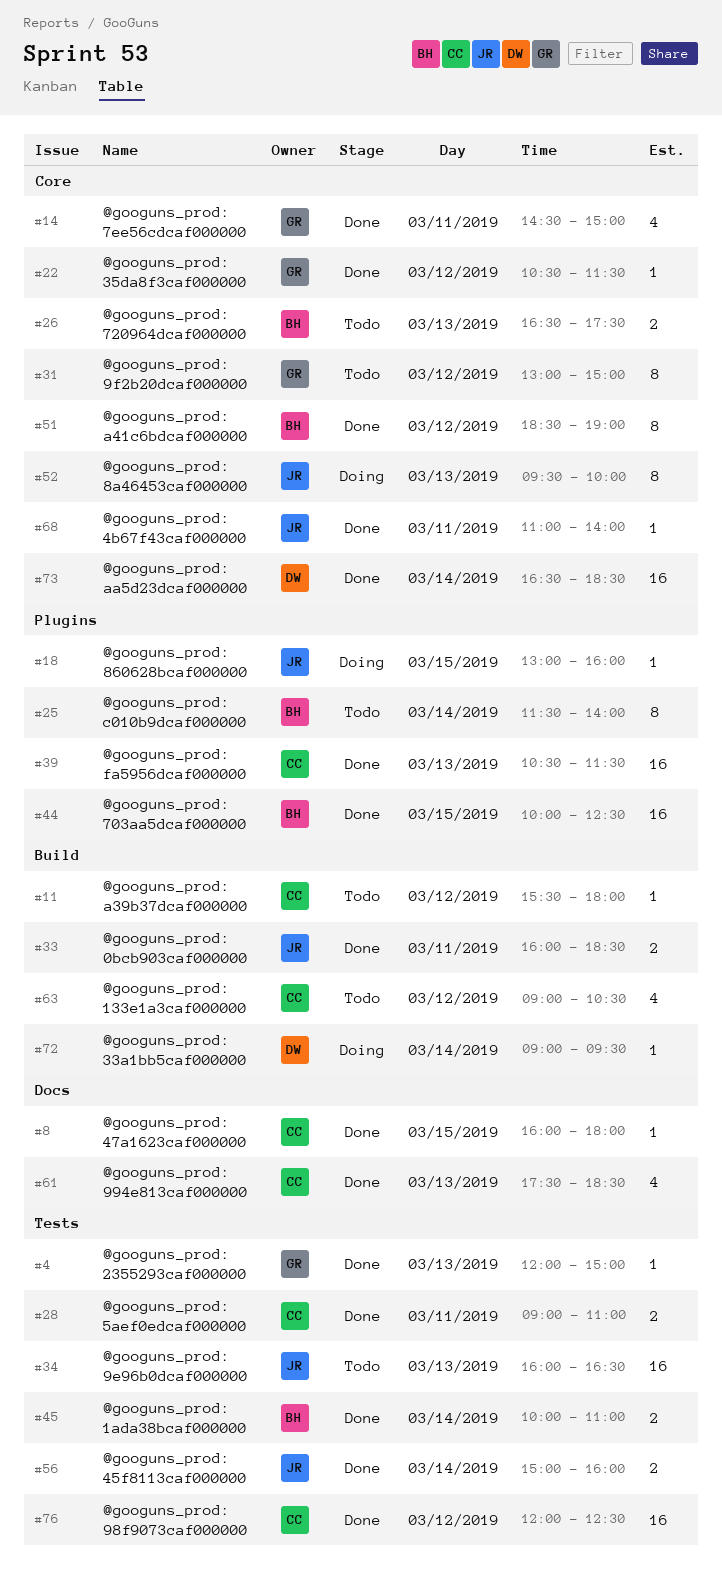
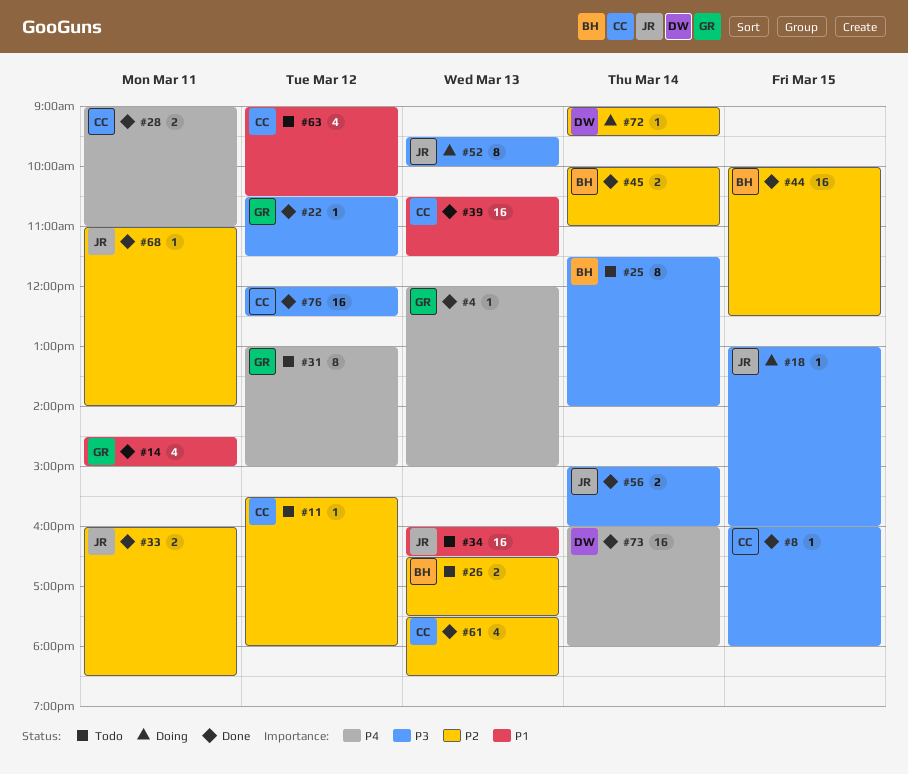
#51: present -> none
#73, begins: 16:30 -> 16:00
#73, ends: 18:30 -> 18:00

